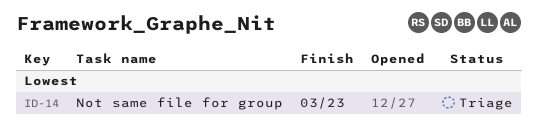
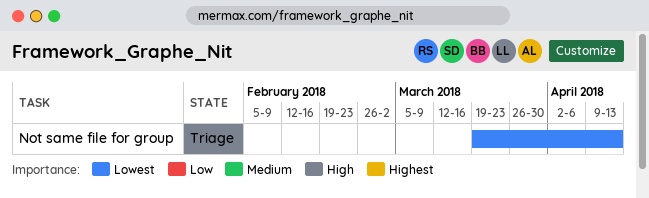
Not same file for group, due: Mar 23 -> Apr 13

